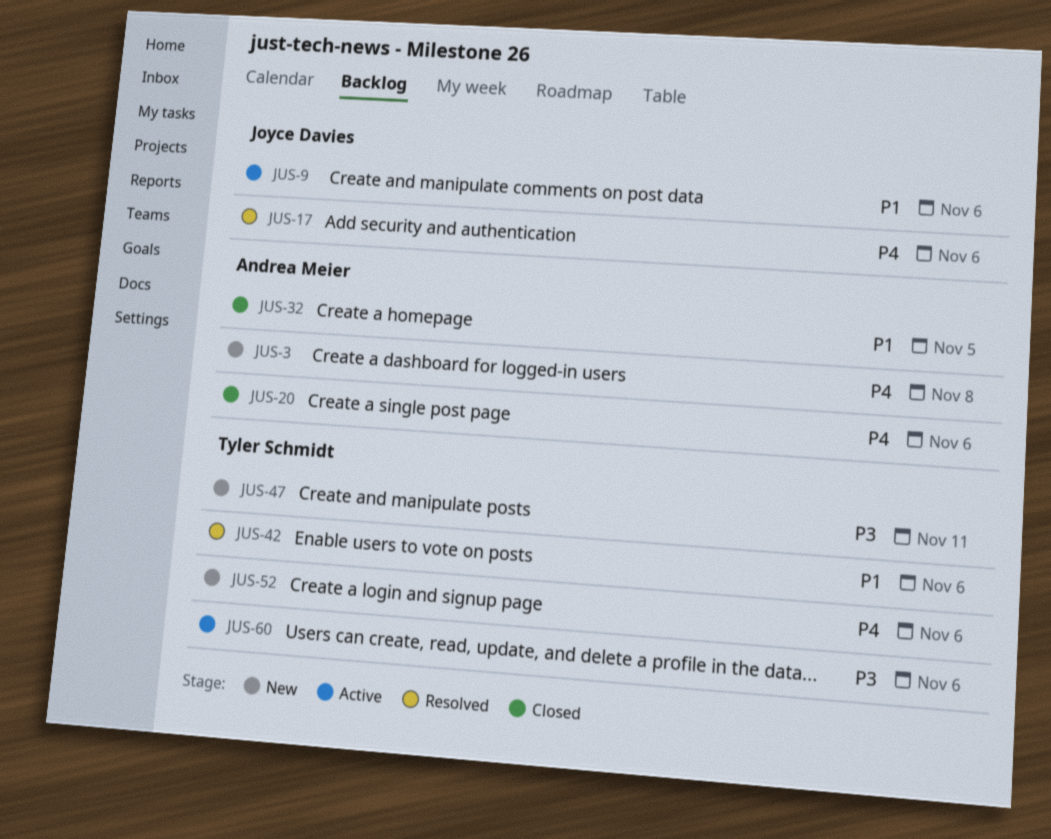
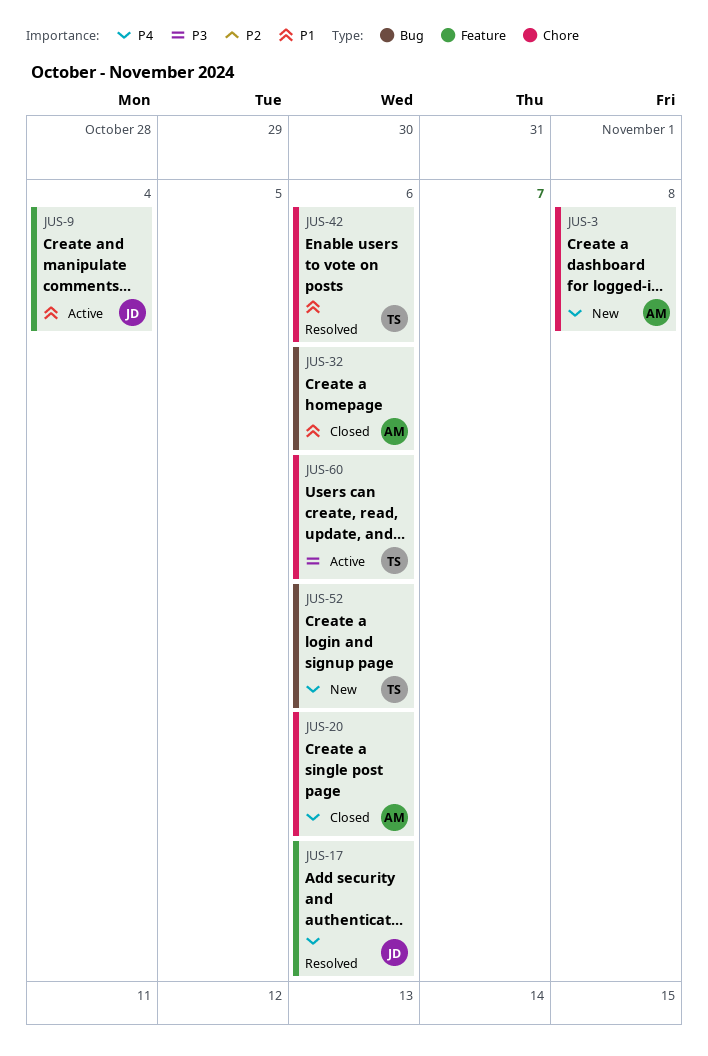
JUS-9, due: Nov 6 -> Nov 4
JUS-32, due: Nov 5 -> Nov 6
JUS-47: present -> none

